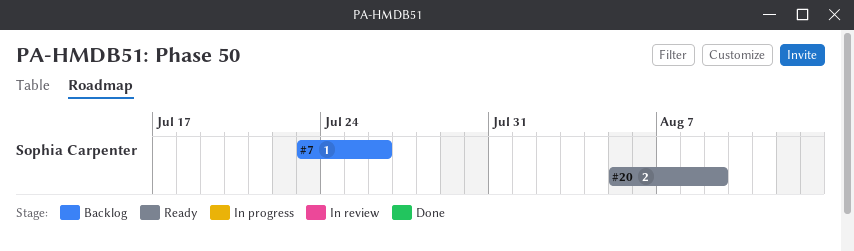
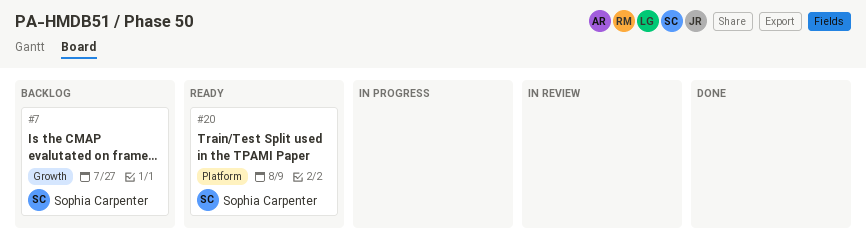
#7, due: Jul 26 -> Jul 27

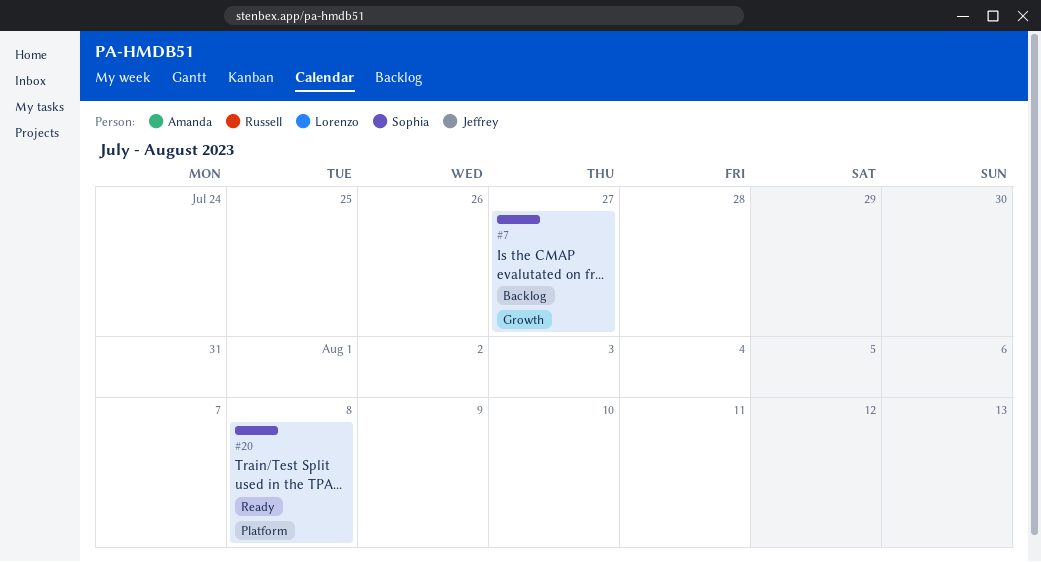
#20, due: Aug 9 -> Aug 8

